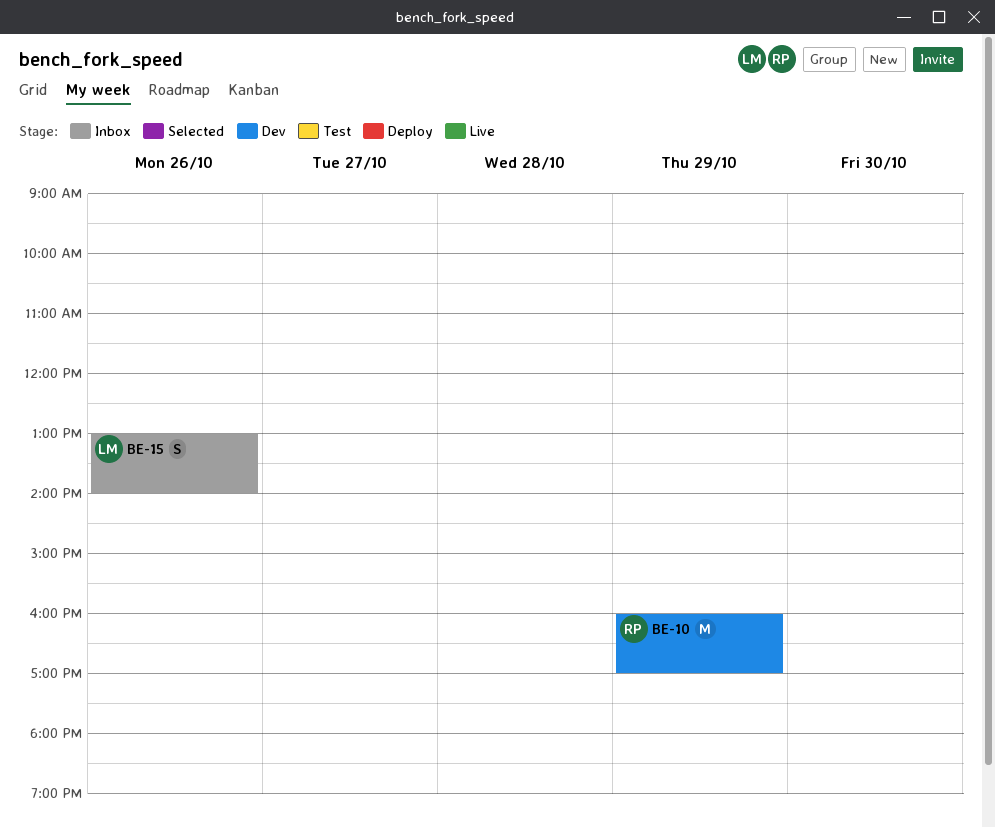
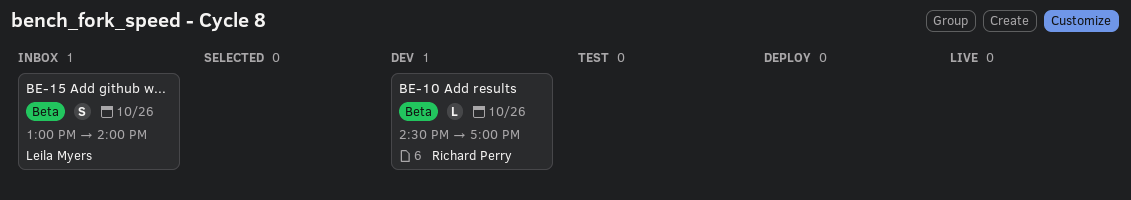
BE-10, estimate: M -> L
BE-10, day: Oct 29 -> Oct 26
BE-10, begins: 16:00 -> 14:30

